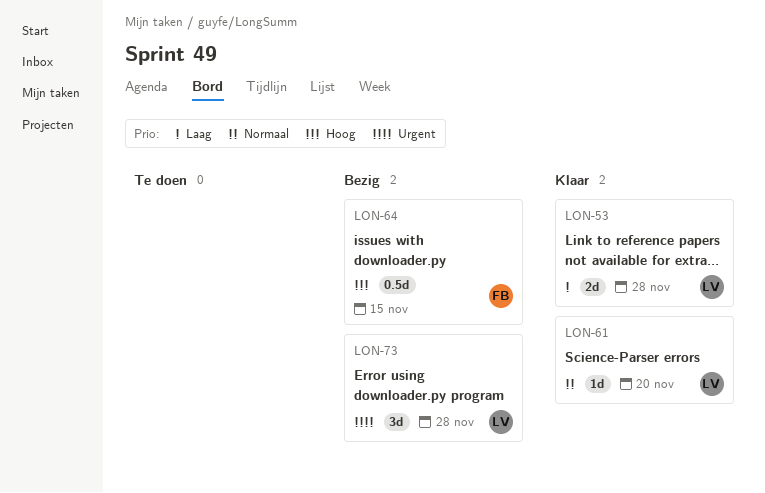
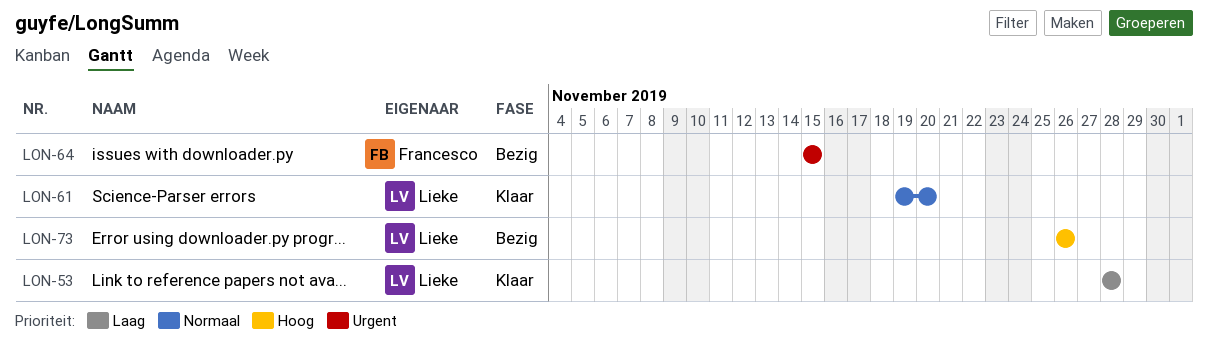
LON-64, priority: Hoog -> Urgent
LON-73, priority: Urgent -> Hoog
LON-73, due: Nov 28 -> Nov 26

